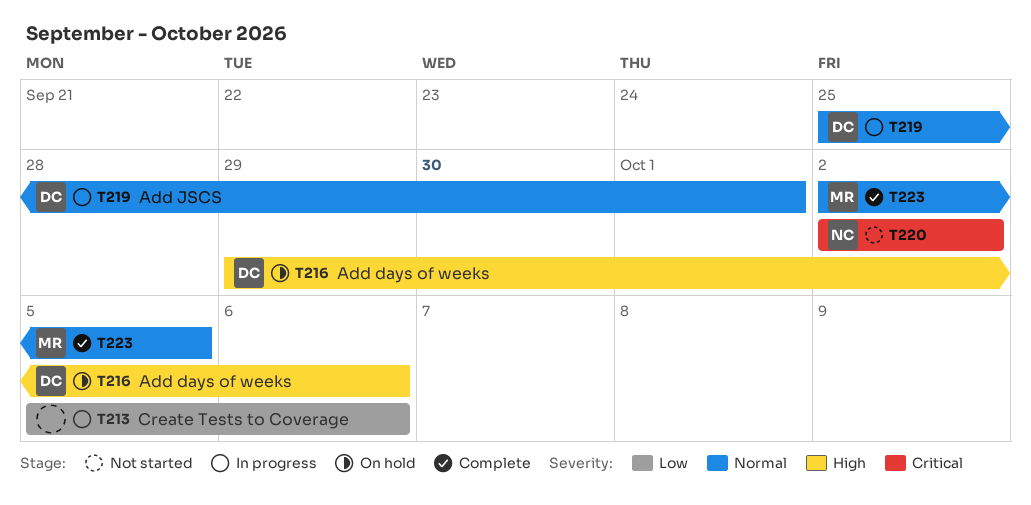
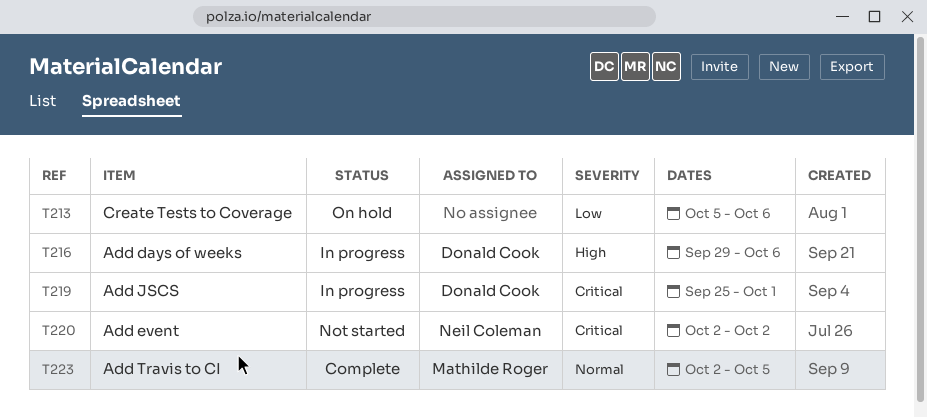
T213, status: In progress -> On hold
T216, status: On hold -> In progress
T219, priority: Normal -> Critical

